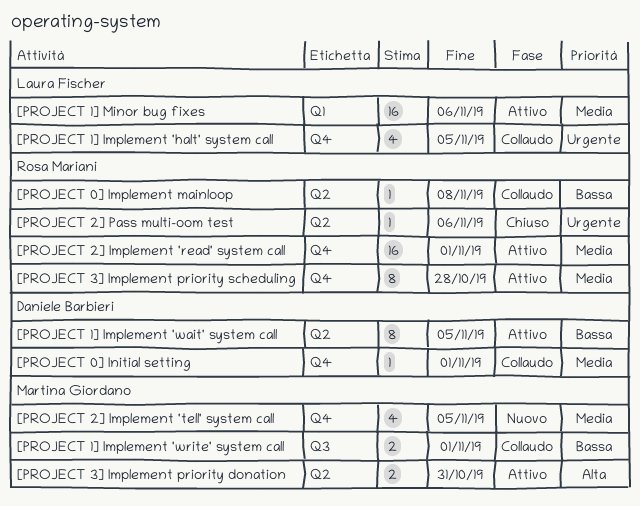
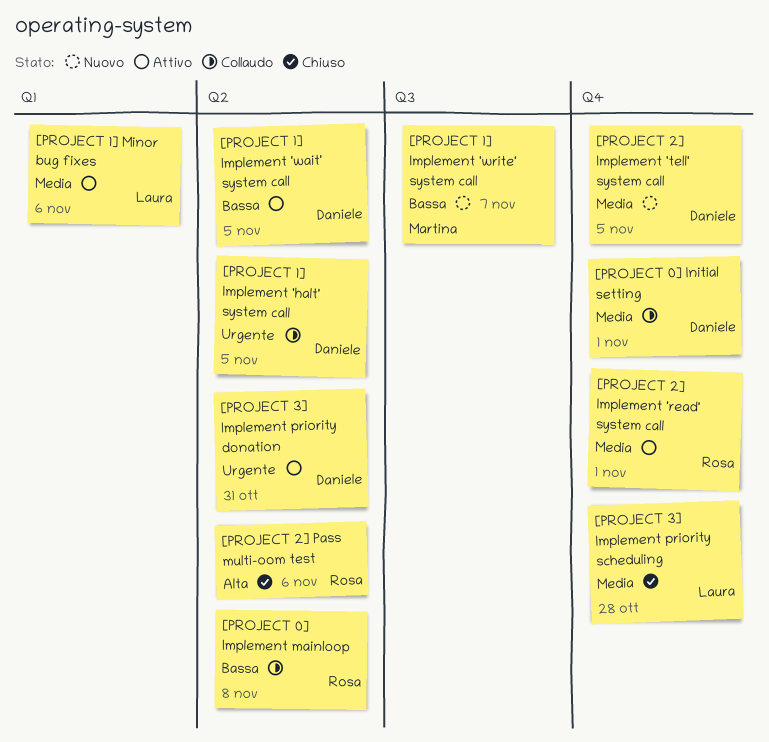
[PROJECT 1] Implement 'halt' system call, owner: Laura Fischer -> Daniele Barbieri
[PROJECT 1] Implement 'halt' system call, label: Q4 -> Q2
[PROJECT 1] Implement 'write' system call, status: Collaudo -> Nuovo
[PROJECT 1] Implement 'write' system call, due: Nov 1 -> Nov 7
[PROJECT 2] Implement 'tell' system call, owner: Martina Giordano -> Daniele Barbieri
[PROJECT 2] Pass multi-oom test, priority: Urgente -> Alta
[PROJECT 3] Implement priority donation, owner: Martina Giordano -> Daniele Barbieri
[PROJECT 3] Implement priority donation, priority: Alta -> Urgente
[PROJECT 3] Implement priority scheduling, status: Attivo -> Chiuso
[PROJECT 3] Implement priority scheduling, owner: Rosa Mariani -> Laura Fischer

